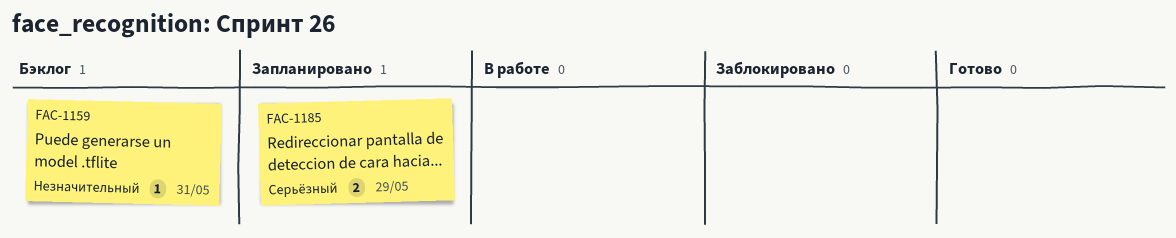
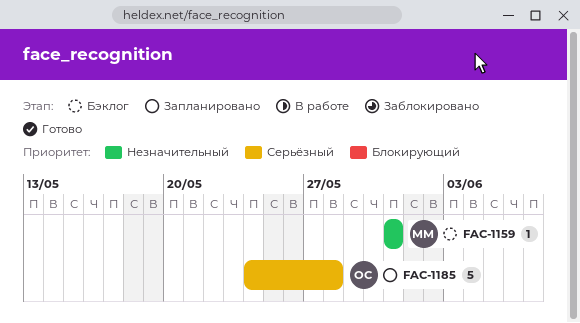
FAC-1185, estimate: 2 -> 5
FAC-1185, due: May 29 -> May 28

